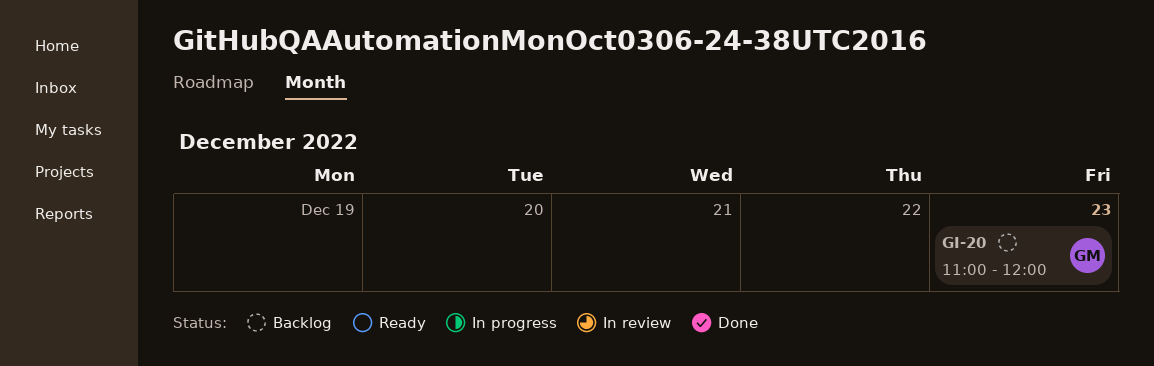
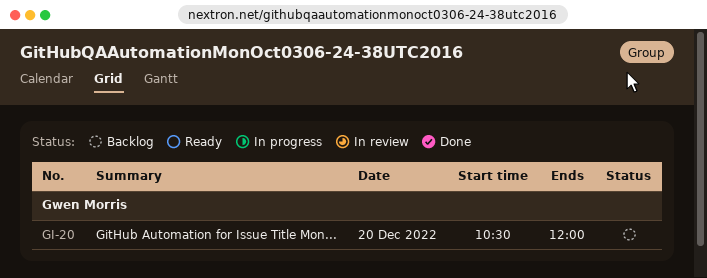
GI-20, day: Dec 23 -> Dec 20
GI-20, begins: 11:00 -> 10:30

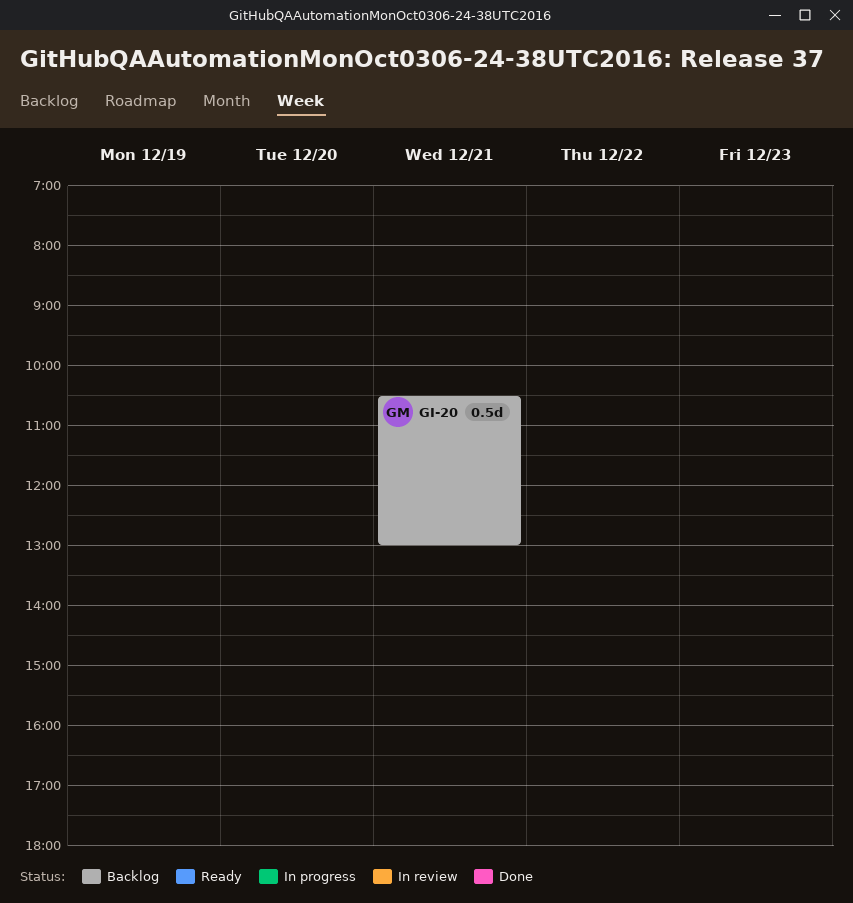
GI-20, day: Dec 20 -> Dec 21
GI-20, ends: 12:00 -> 13:00

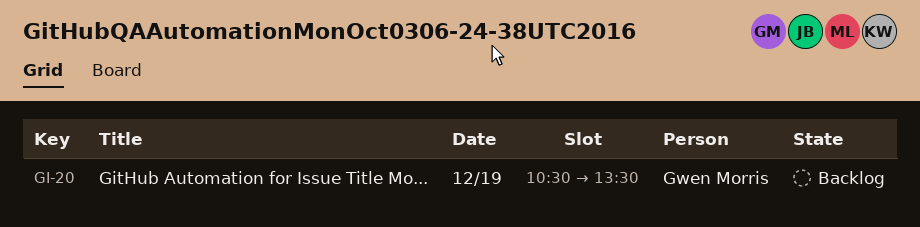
GI-20, day: Dec 21 -> Dec 19
GI-20, ends: 13:00 -> 13:30

